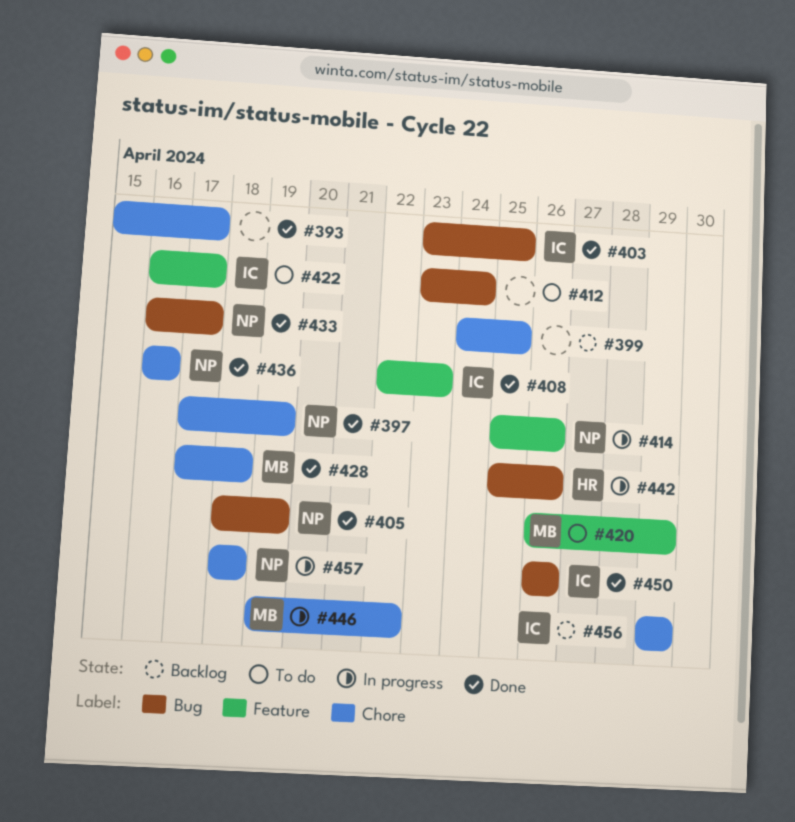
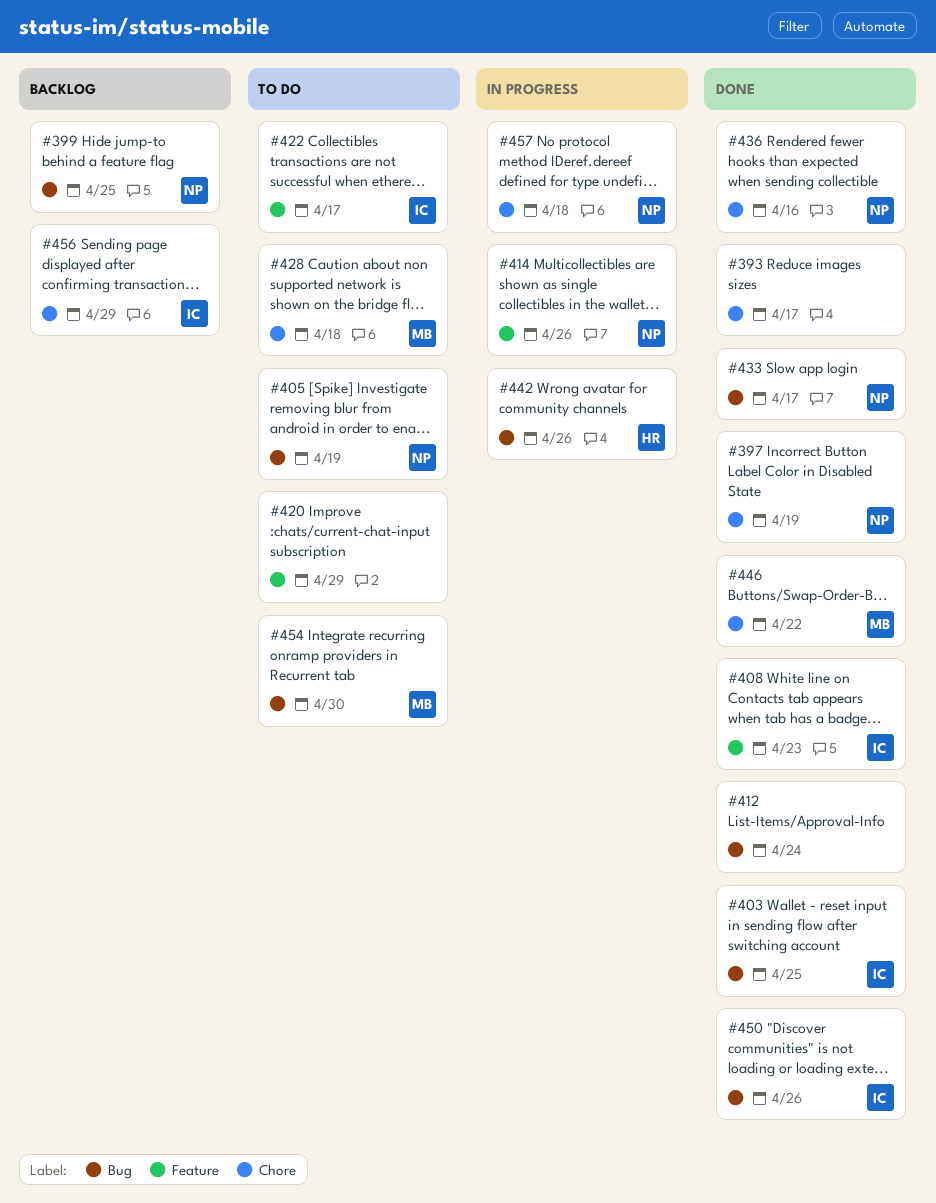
#399, owner: none -> NP
#399, label: Chore -> Bug
#405, status: Done -> To do
#412, status: To do -> Done
#420, owner: MB -> none
#428, status: Done -> To do
#446, status: In progress -> Done
#454: none -> present

